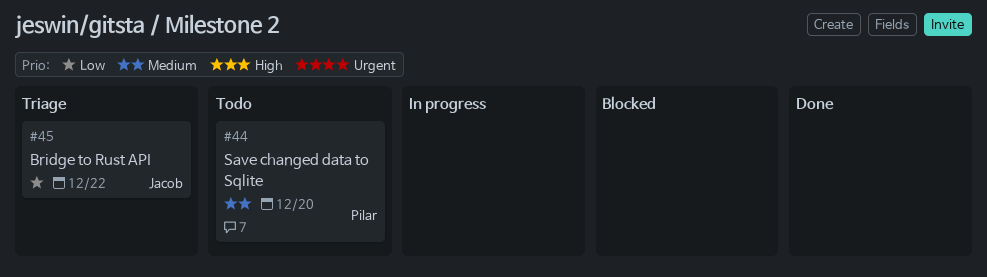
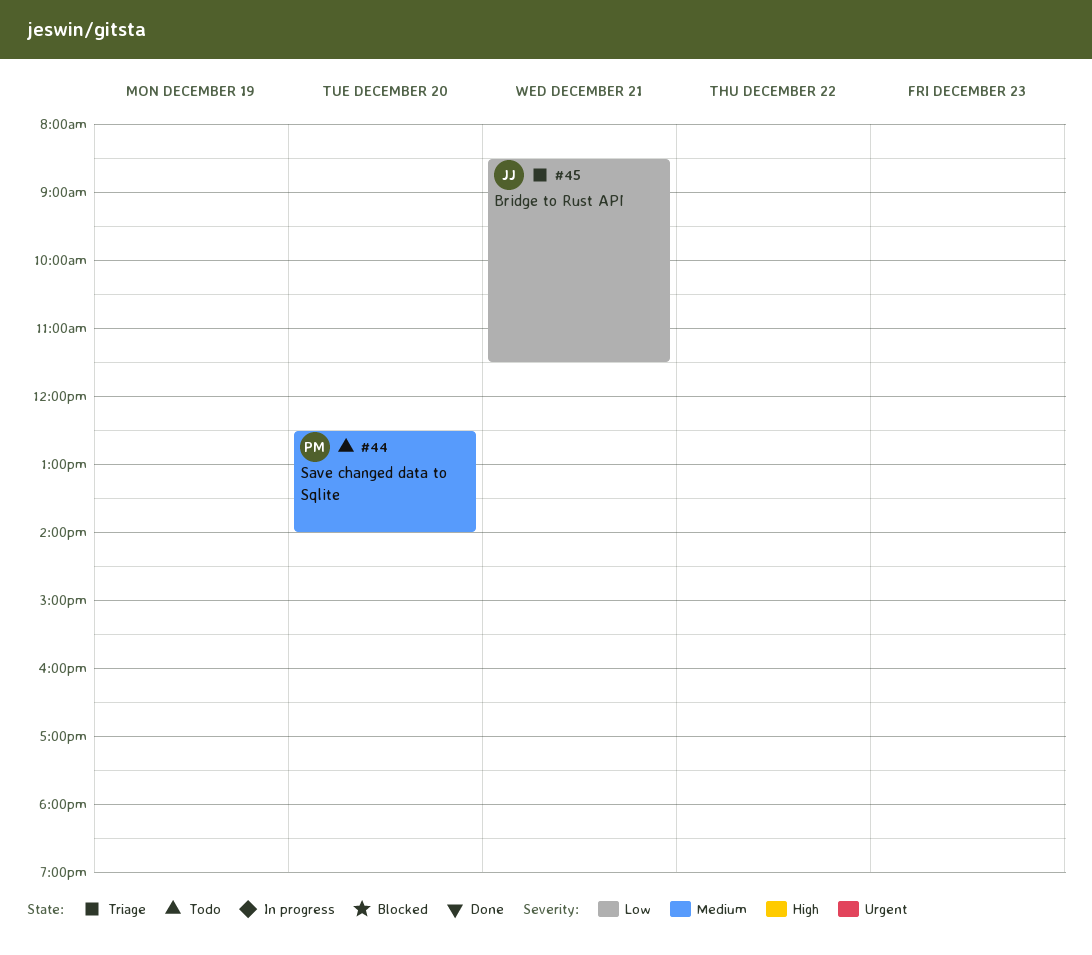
#45, day: Dec 22 -> Dec 21

